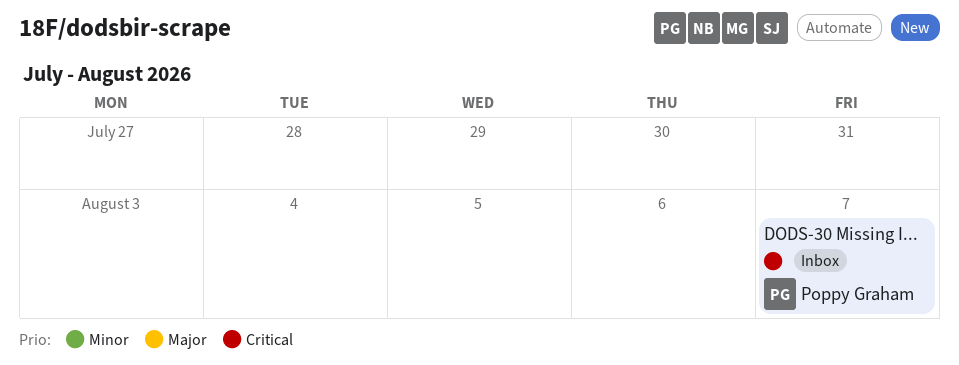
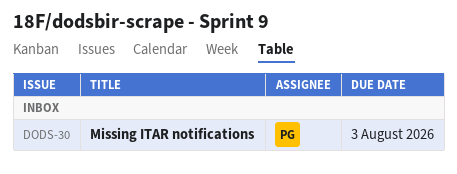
DODS-30, due: Aug 7 -> Aug 3

